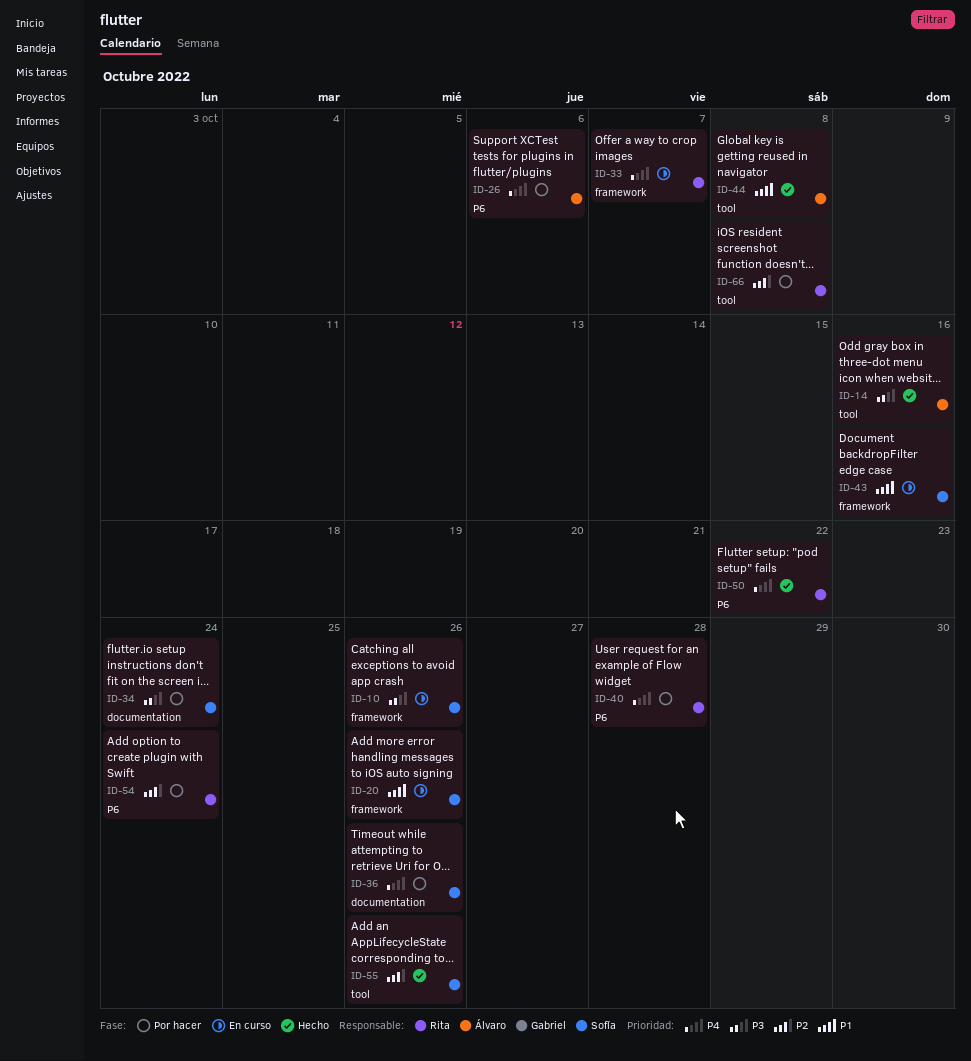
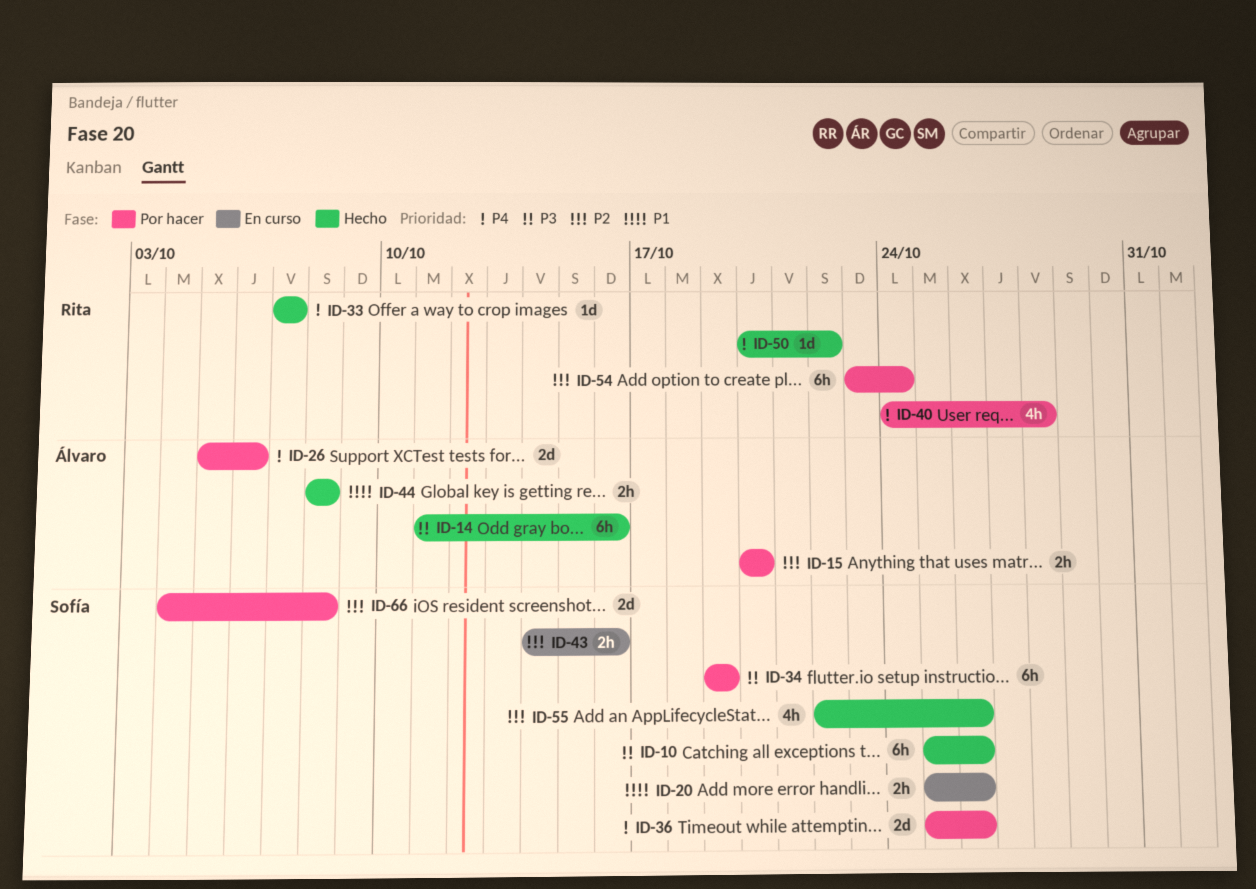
ID-10, status: En curso -> Hecho
ID-15: none -> present
ID-33, status: En curso -> Hecho
ID-34, due: Oct 24 -> Oct 19
ID-43, priority: P1 -> P2
ID-66, owner: Rita -> Sofía

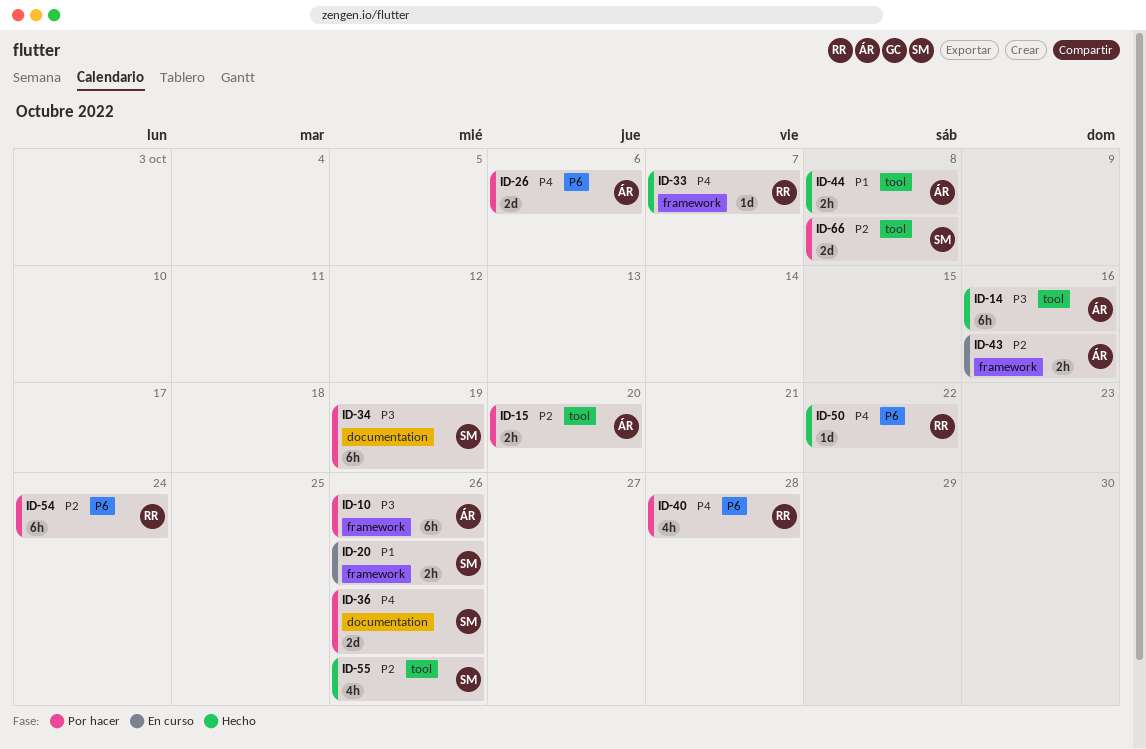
ID-10, status: Hecho -> Por hacer
ID-10, owner: Sofía -> Álvaro
ID-43, owner: Sofía -> Álvaro

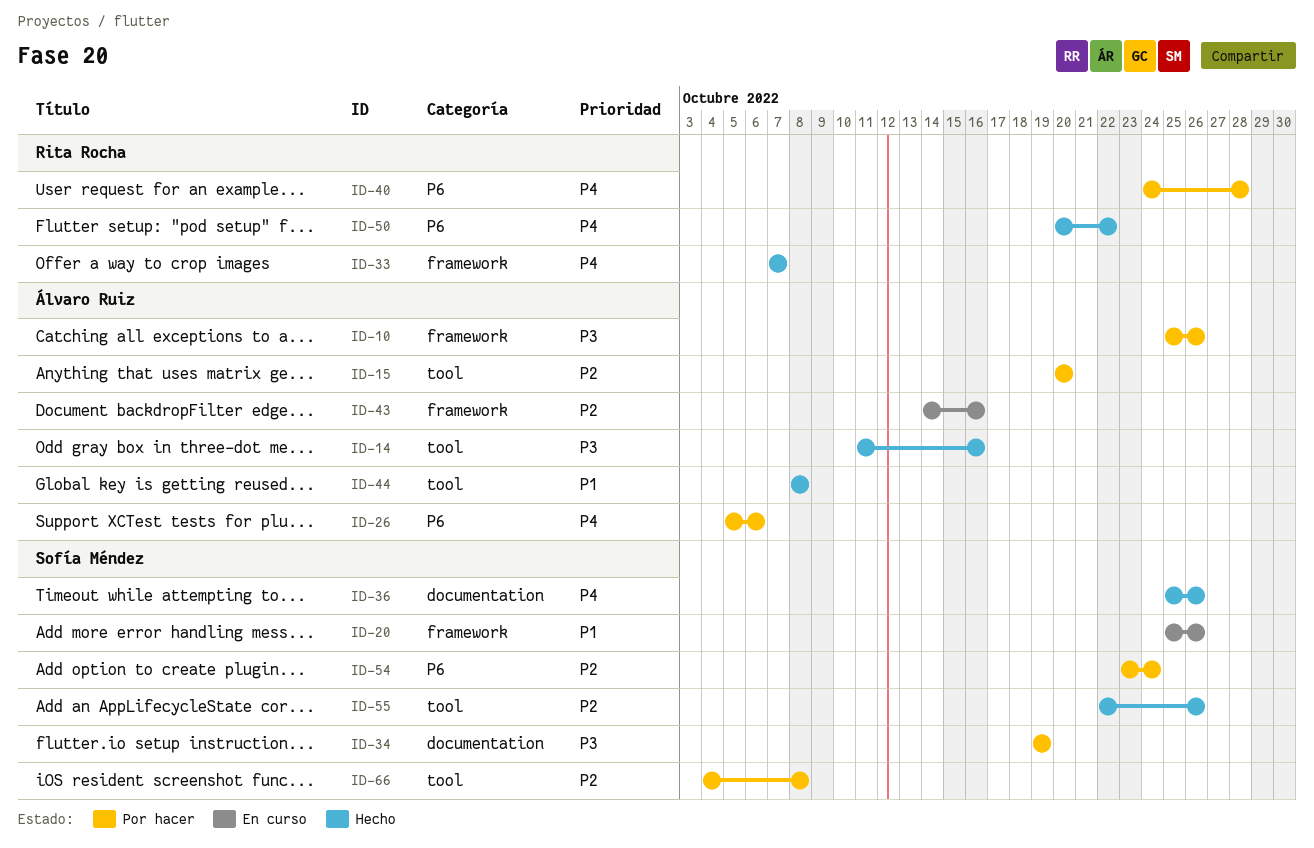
ID-36, status: Por hacer -> Hecho
ID-54, owner: Rita Rocha -> Sofía Méndez

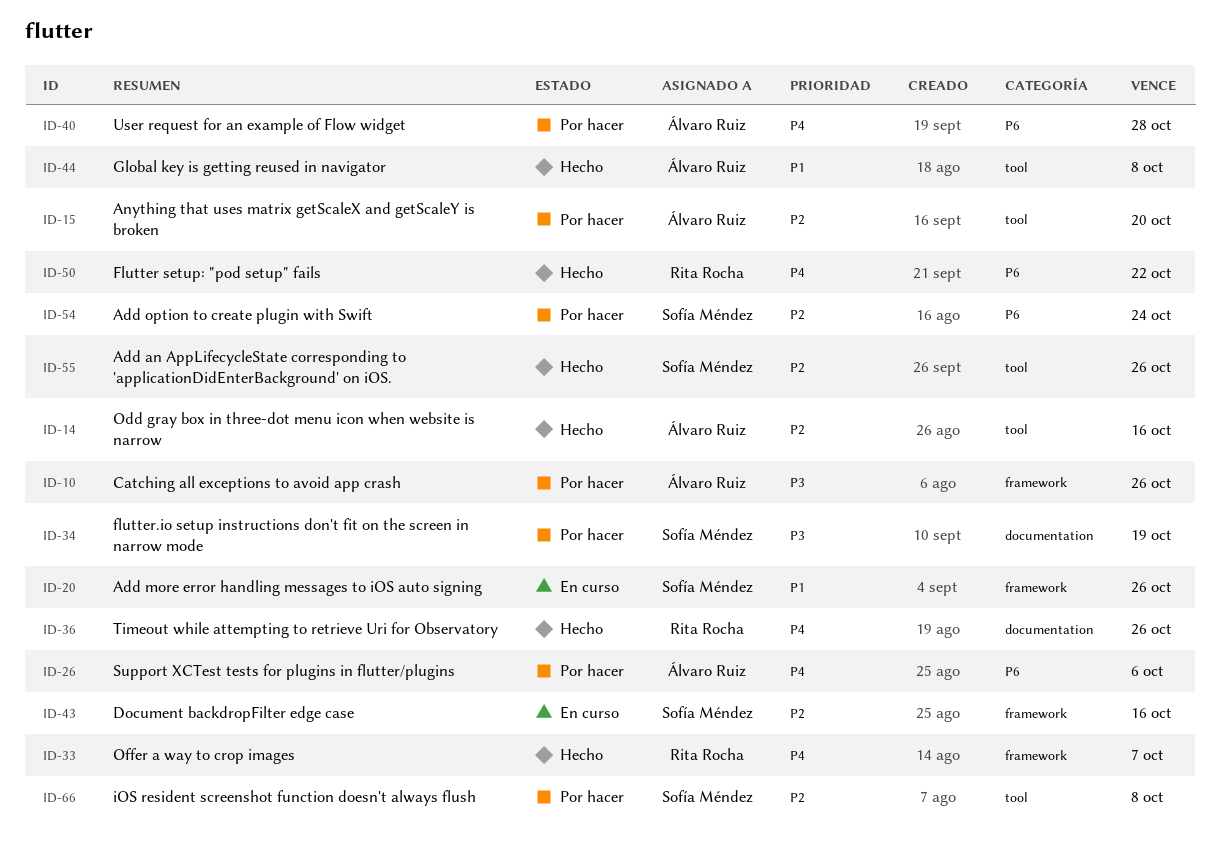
ID-14, priority: P3 -> P2
ID-36, owner: Sofía Méndez -> Rita Rocha
ID-40, owner: Rita Rocha -> Álvaro Ruiz
ID-43, owner: Álvaro Ruiz -> Sofía Méndez

